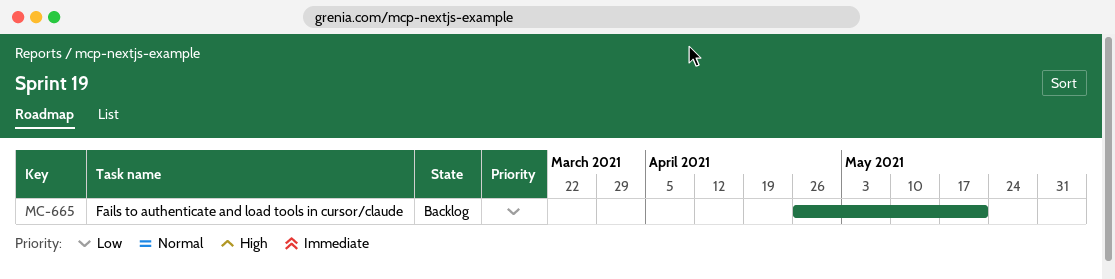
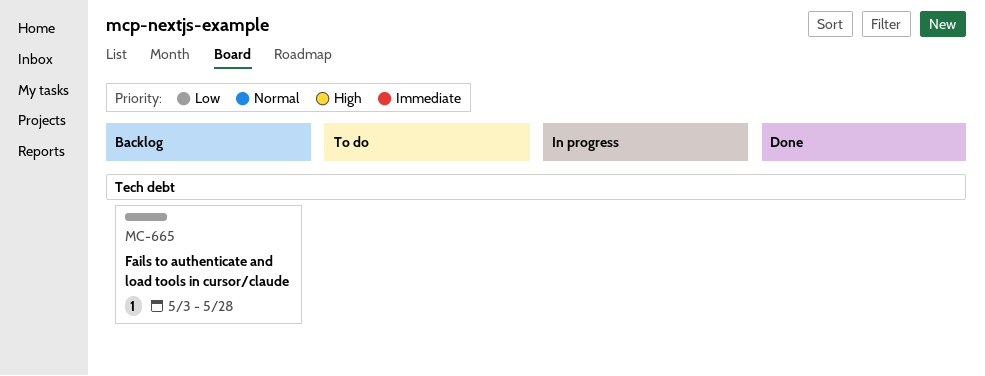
MC-665, start: Apr 26 -> May 3
MC-665, due: May 21 -> May 28

